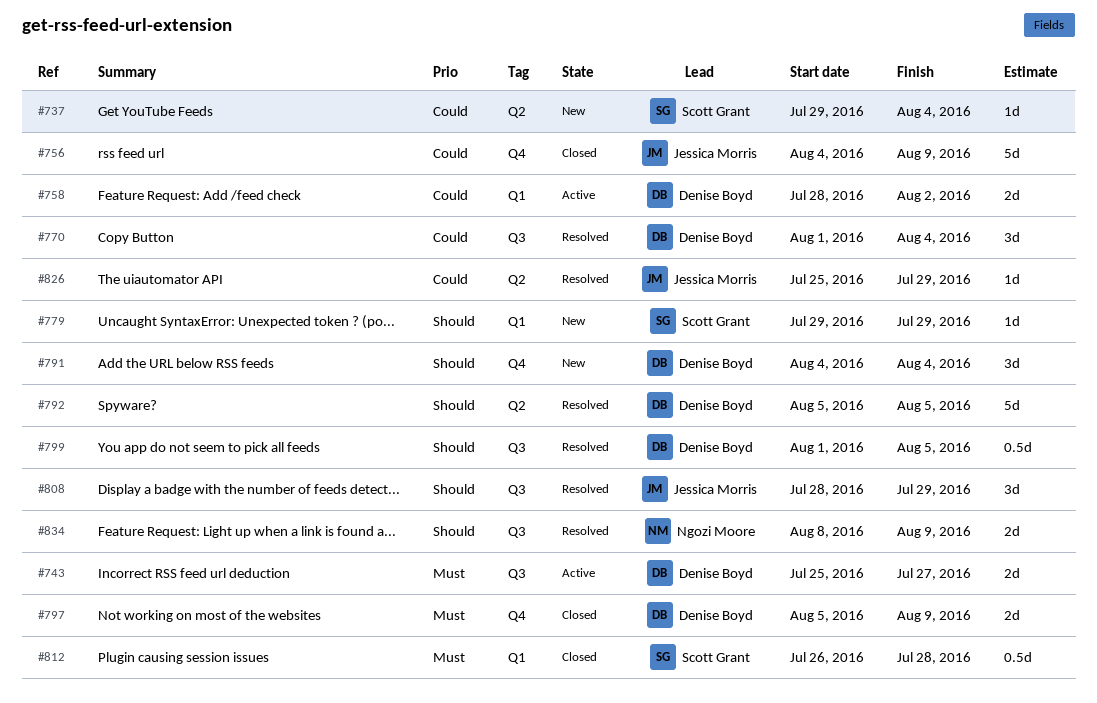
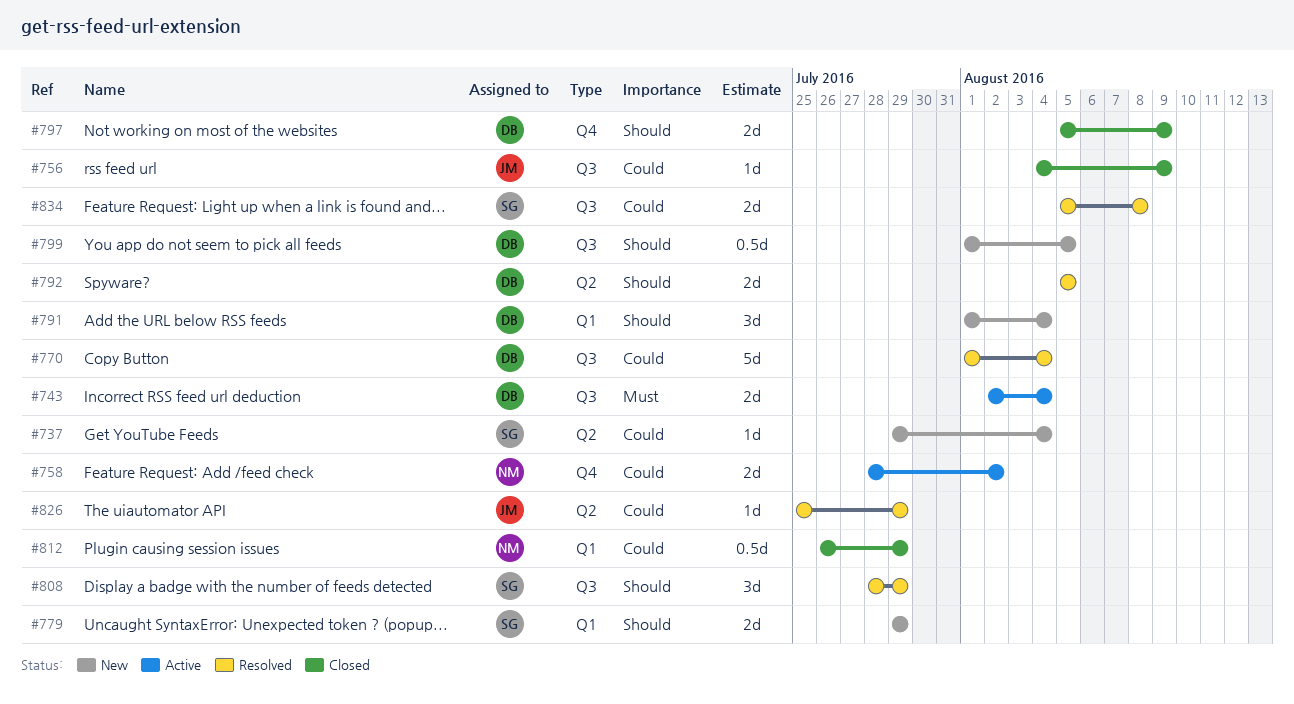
#743, start: Jul 25 -> Aug 2
#743, due: Jul 27 -> Aug 4
#756, label: Q4 -> Q3
#756, estimate: 5d -> 1d
#758, owner: Denise Boyd -> Ngozi Moore
#758, label: Q1 -> Q4
#770, estimate: 3d -> 5d
#779, estimate: 1d -> 2d
#791, label: Q4 -> Q1
#791, start: Aug 4 -> Aug 1
#792, estimate: 5d -> 2d
#797, priority: Must -> Should
#799, status: Resolved -> New
#808, owner: Jessica Morris -> Scott Grant
#812, owner: Scott Grant -> Ngozi Moore
#812, priority: Must -> Could
#812, due: Jul 28 -> Jul 29
#834, owner: Ngozi Moore -> Scott Grant
#834, priority: Should -> Could
#834, start: Aug 8 -> Aug 5
#834, due: Aug 9 -> Aug 8

